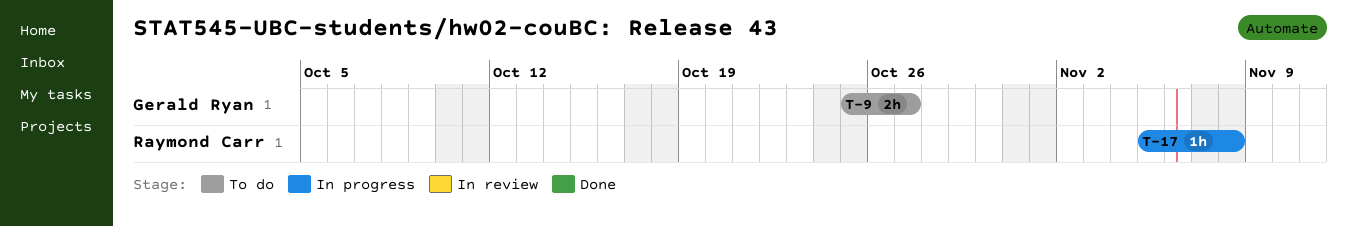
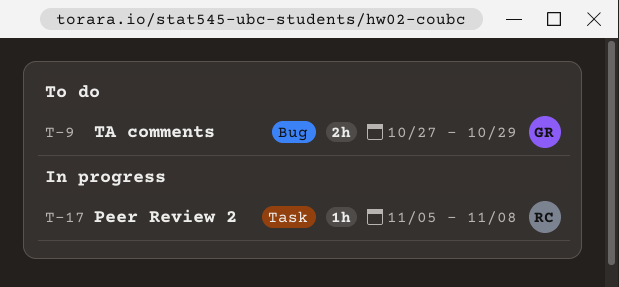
T-9, start: Oct 25 -> Oct 27
T-9, due: Oct 27 -> Oct 29

